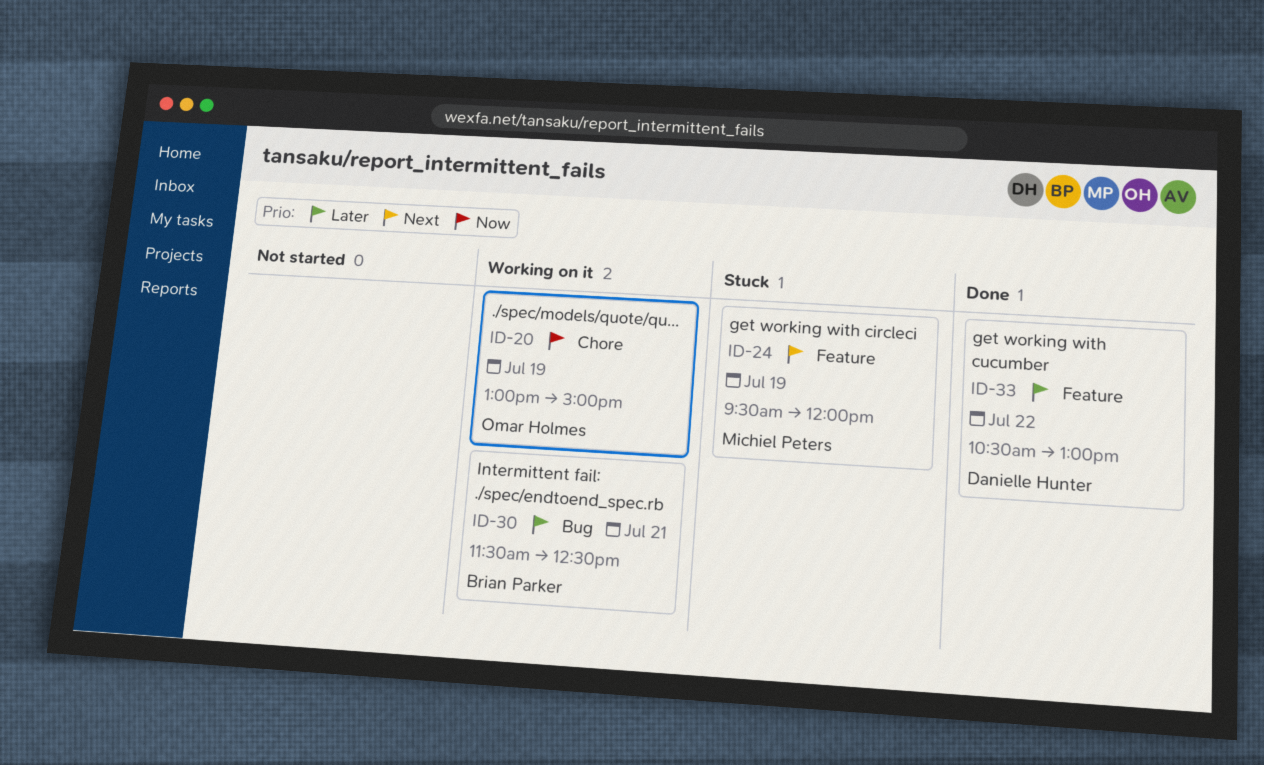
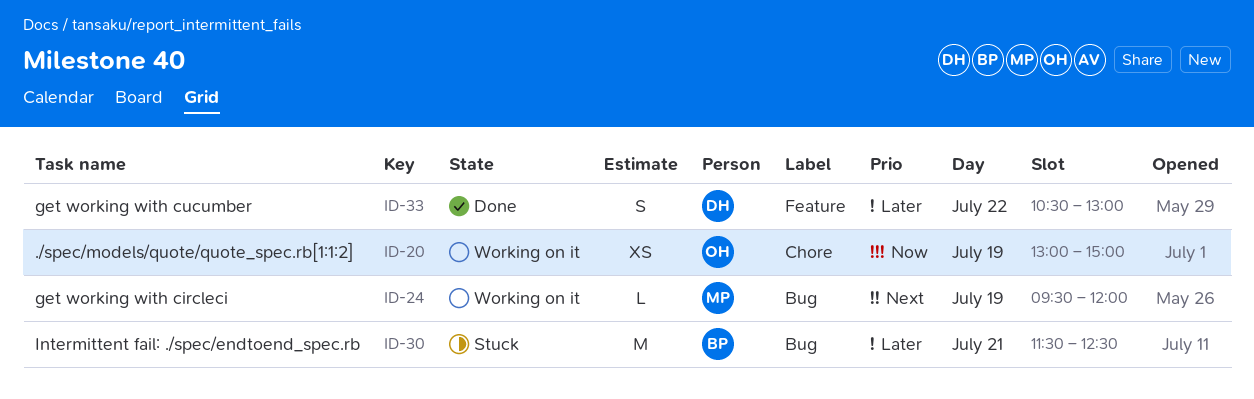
ID-24, status: Stuck -> Working on it
ID-24, label: Feature -> Bug
ID-30, status: Working on it -> Stuck

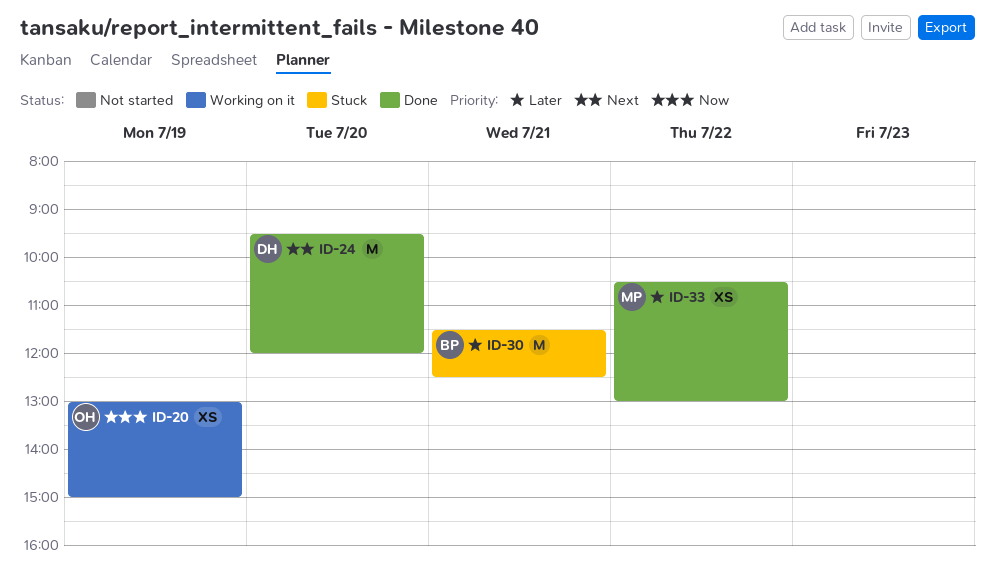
ID-24, status: Working on it -> Done
ID-24, owner: MP -> DH
ID-24, estimate: L -> M
ID-24, day: Jul 19 -> Jul 20
ID-33, owner: DH -> MP
ID-33, estimate: S -> XS

